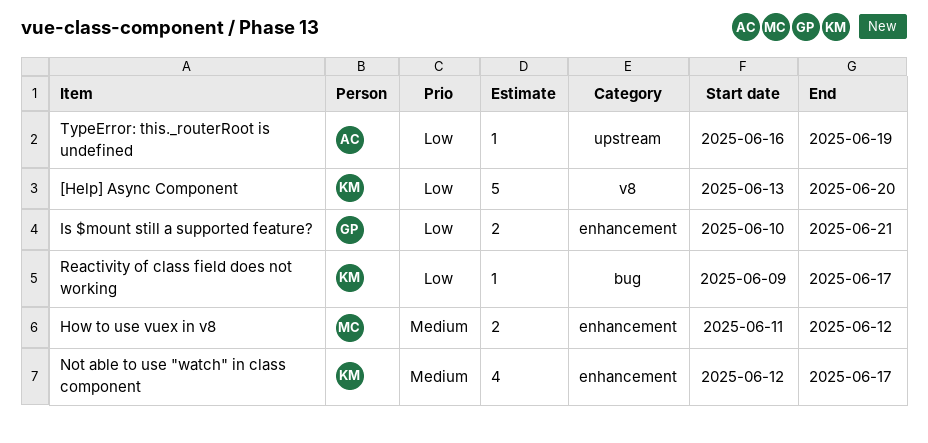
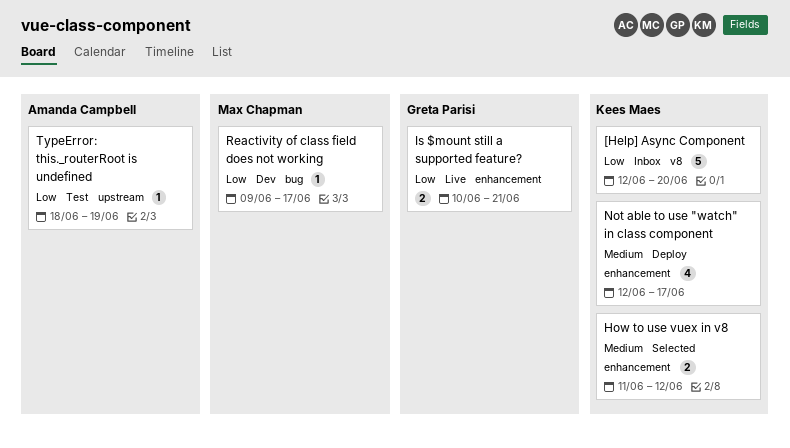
[Help] Async Component, start: Jun 13 -> Jun 12
How to use vuex in v8, owner: Max Chapman -> Kees Maes
Reactivity of class field does not working, owner: Kees Maes -> Max Chapman
TypeError: this._routerRoot is undefined, start: Jun 16 -> Jun 18

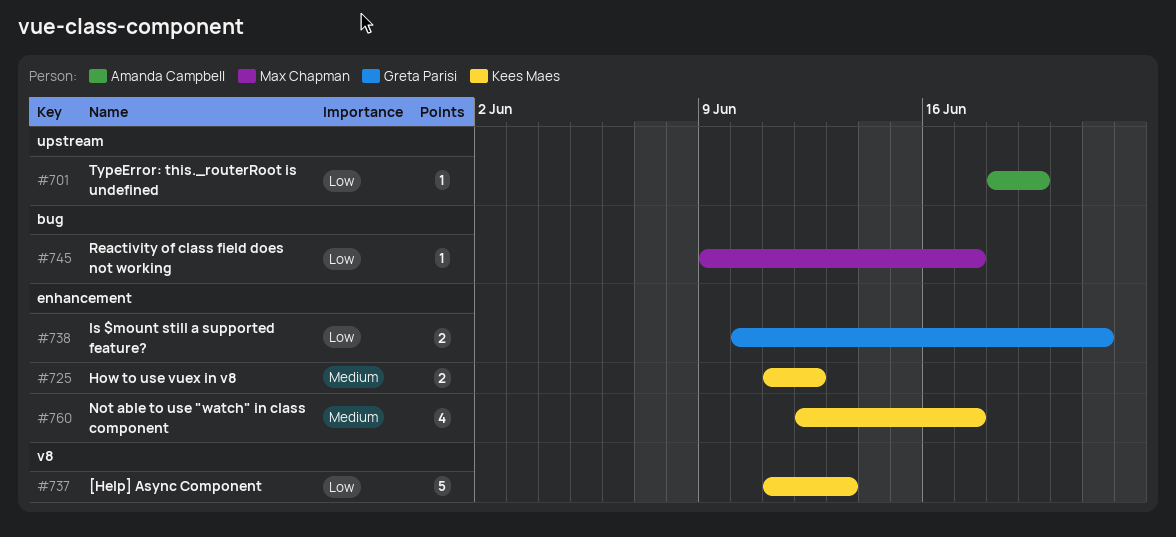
[Help] Async Component, start: Jun 12 -> Jun 11
[Help] Async Component, due: Jun 20 -> Jun 13

